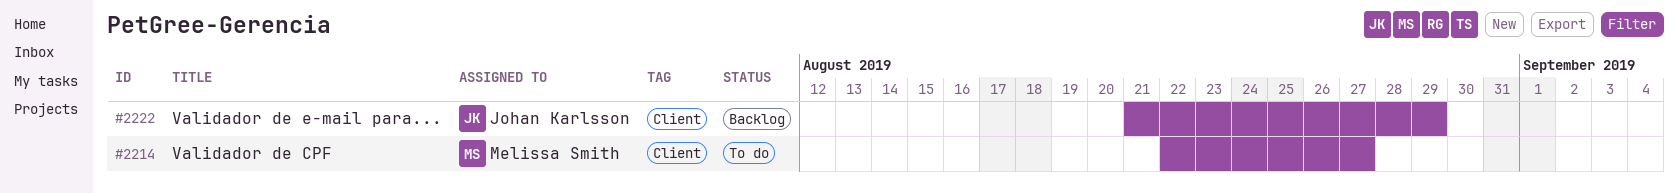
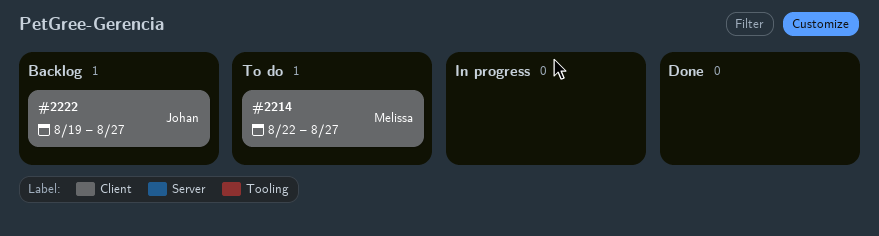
#2222, start: Aug 21 -> Aug 19
#2222, due: Aug 29 -> Aug 27

